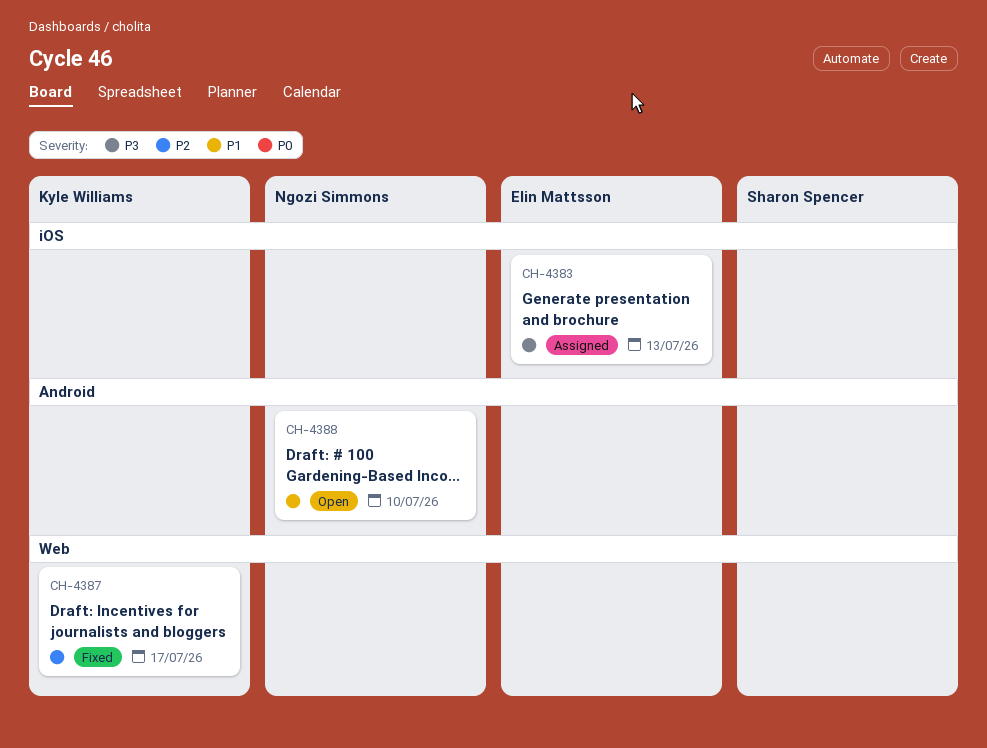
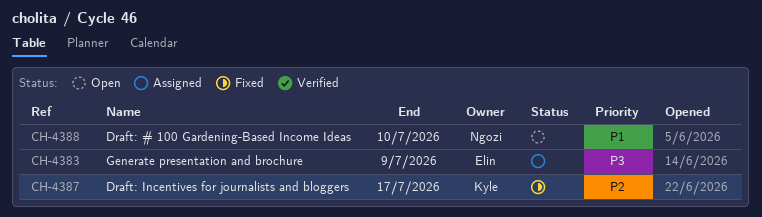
CH-4383, due: Jul 13 -> Jul 9

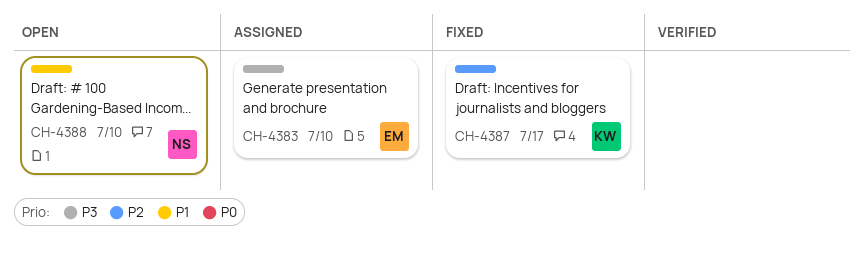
CH-4383, due: Jul 9 -> Jul 10

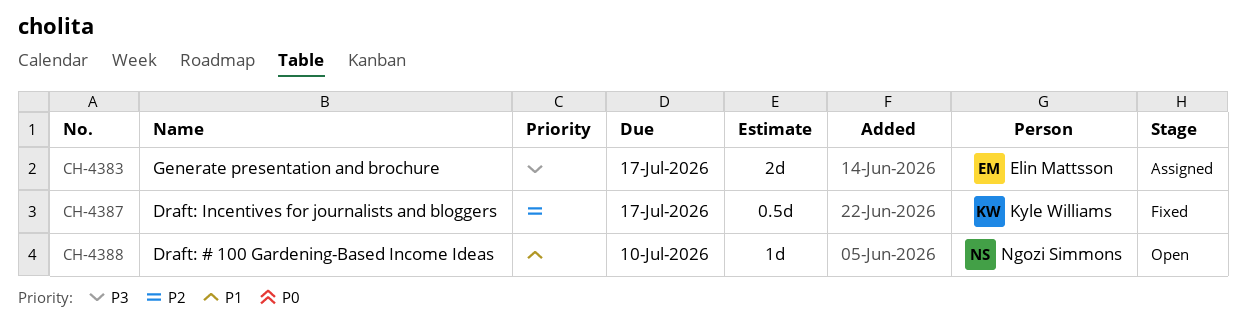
CH-4383, due: Jul 10 -> Jul 17

